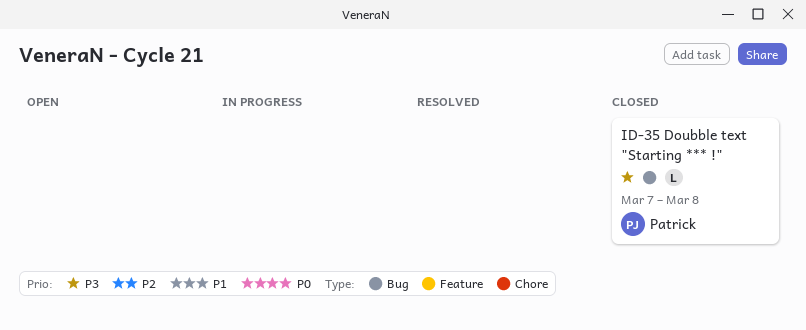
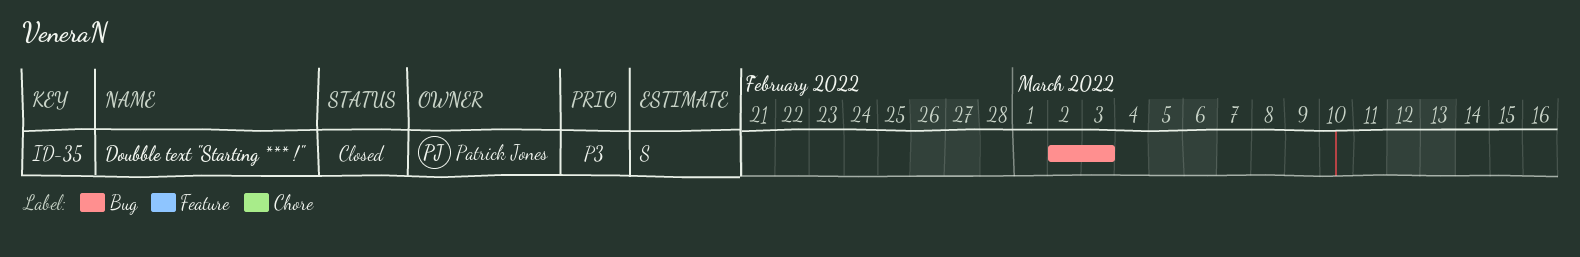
ID-35, estimate: L -> S
ID-35, start: Mar 7 -> Mar 2
ID-35, due: Mar 8 -> Mar 3

